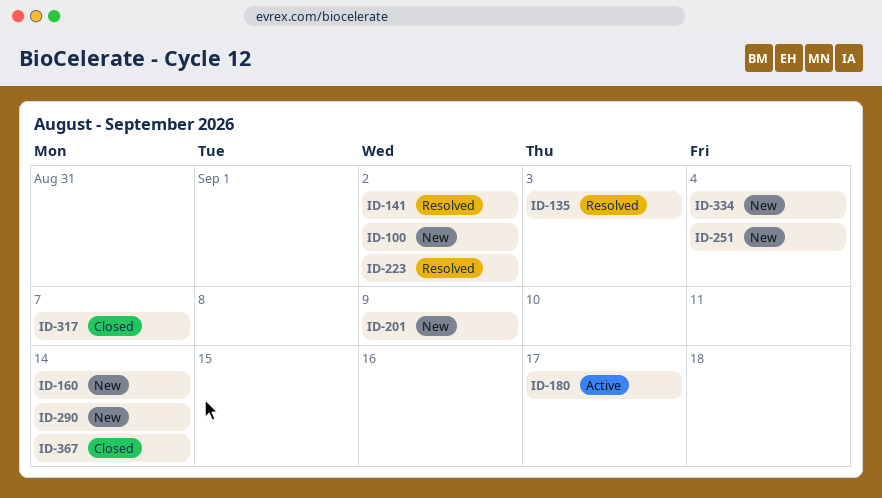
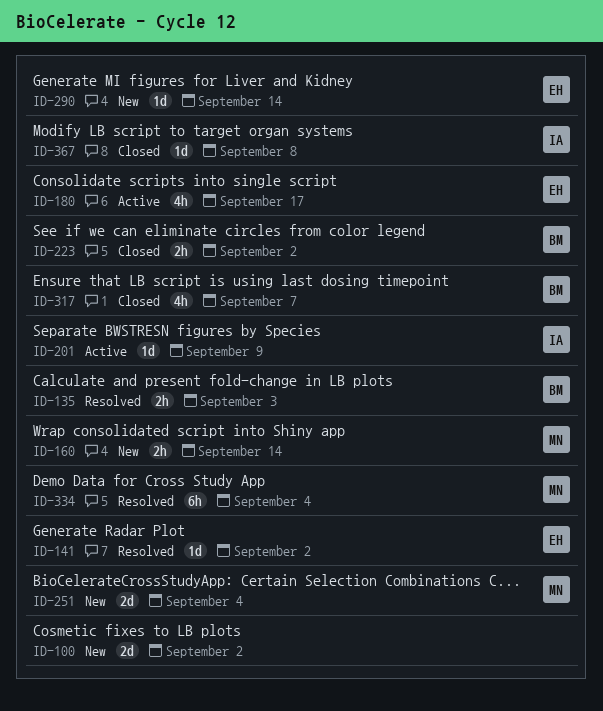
ID-201, status: New -> Active
ID-223, status: Resolved -> Closed
ID-334, status: New -> Resolved
ID-367, due: Sep 14 -> Sep 8

